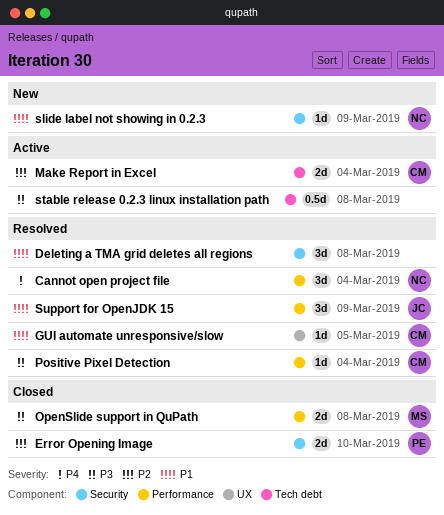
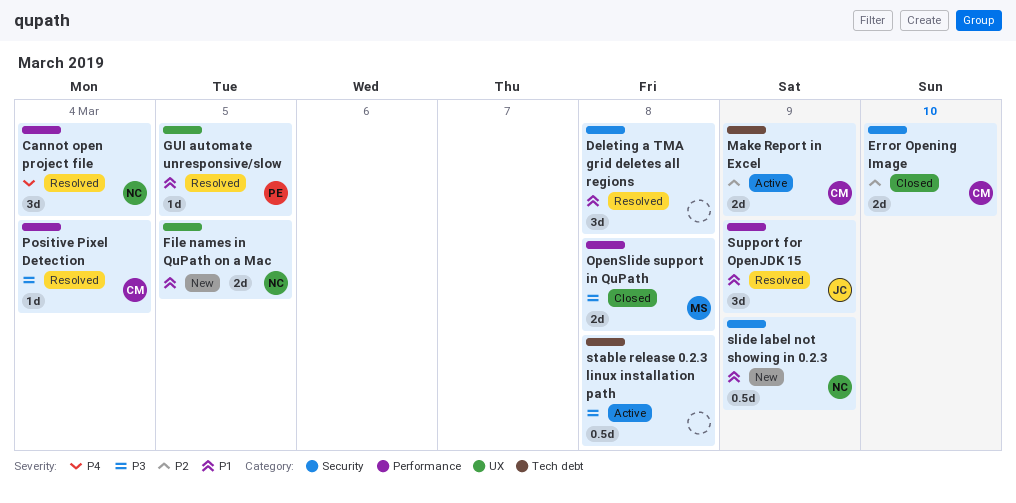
Error Opening Image, owner: PE -> CM
File names in QuPath on a Mac: none -> present
GUI automate unresponsive/slow, owner: CM -> PE
Make Report in Excel, due: Mar 4 -> Mar 9
slide label not showing in 0.2.3, estimate: 1d -> 0.5d

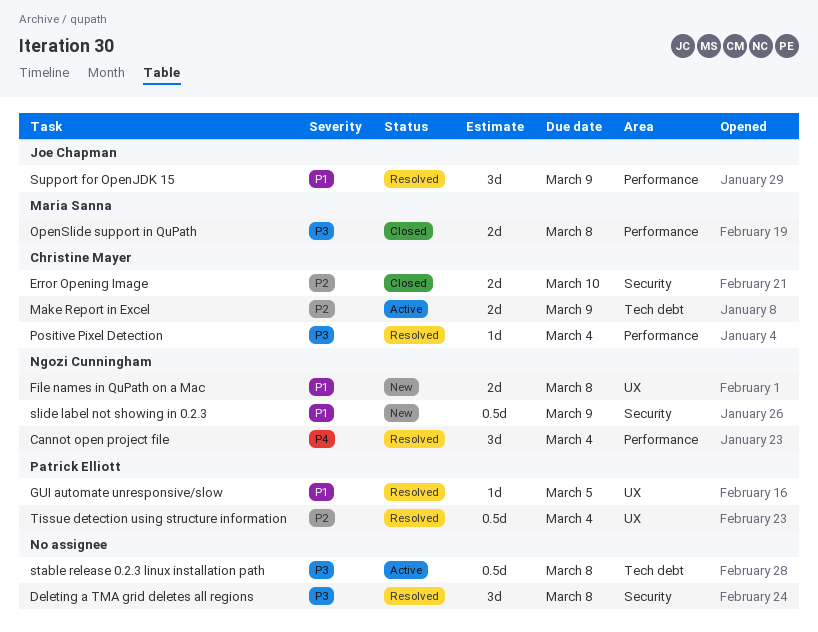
Deleting a TMA grid deletes all regions, priority: P1 -> P3
File names in QuPath on a Mac, due: Mar 5 -> Mar 8
Tissue detection using structure information: none -> present

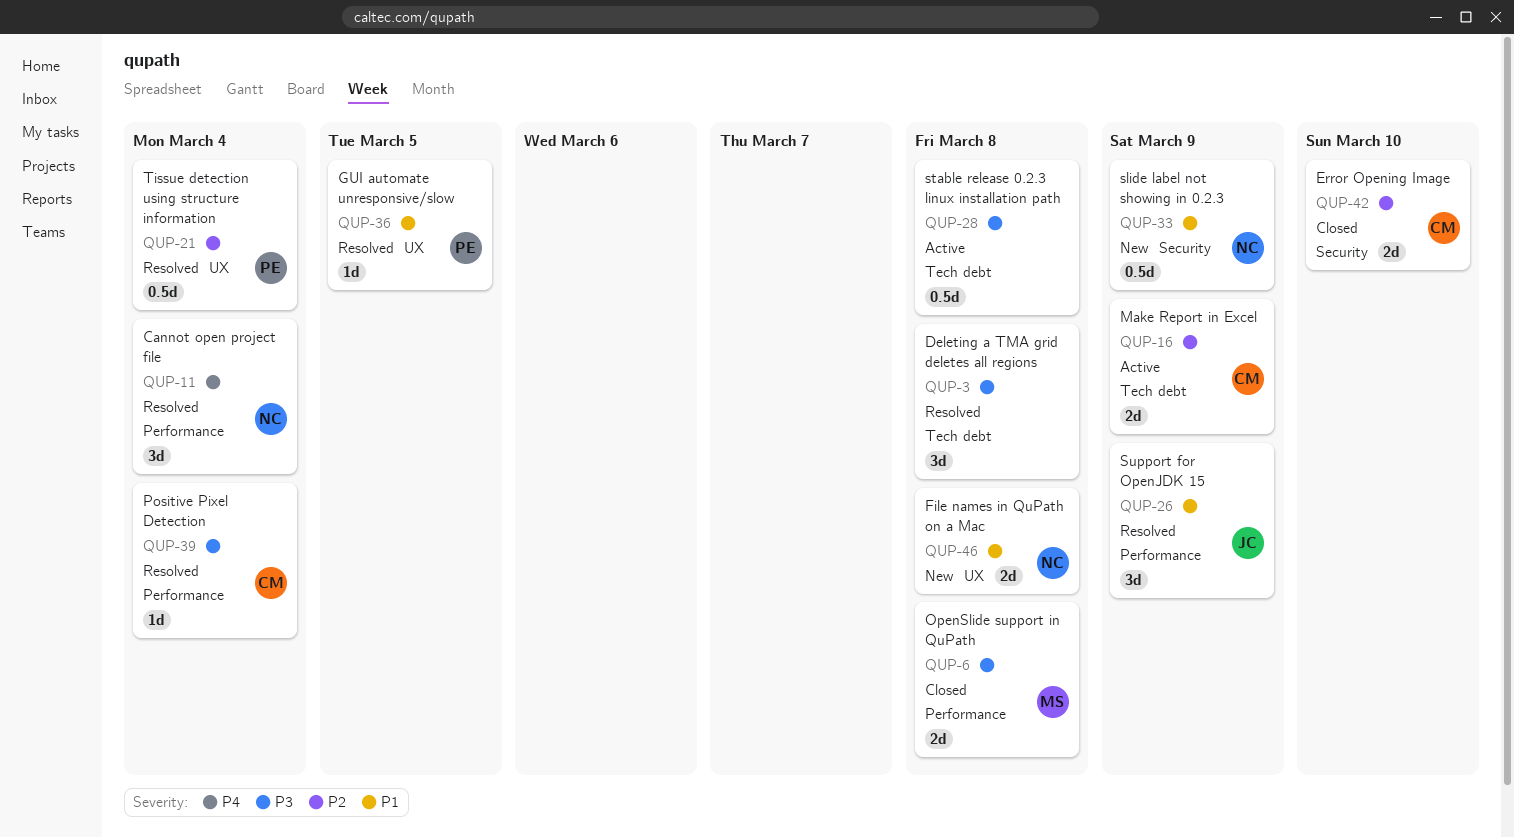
Deleting a TMA grid deletes all regions, label: Security -> Tech debt

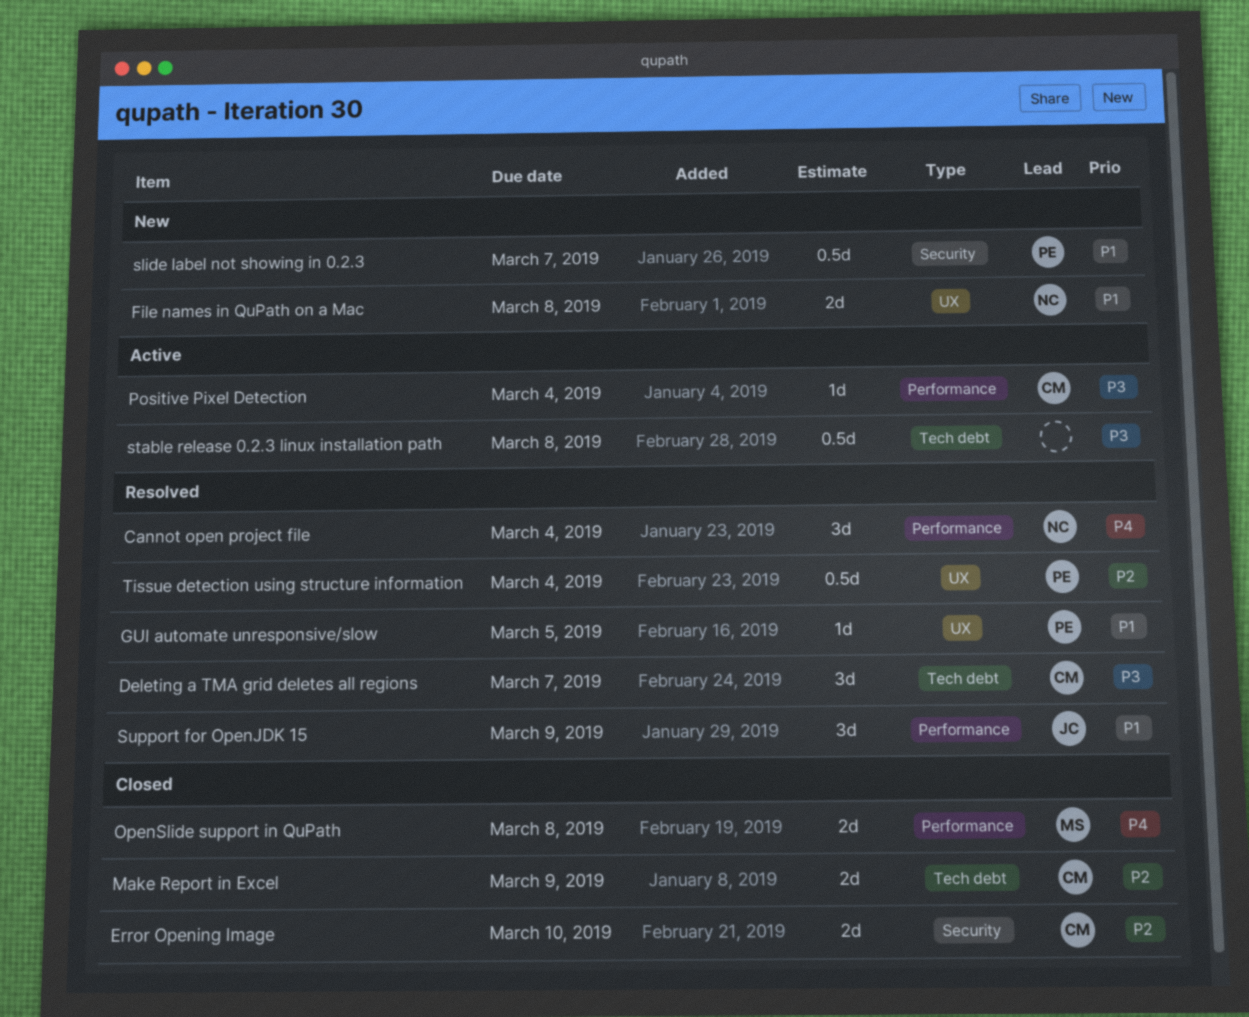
Deleting a TMA grid deletes all regions, owner: none -> CM
Deleting a TMA grid deletes all regions, due: Mar 8 -> Mar 7
Make Report in Excel, status: Active -> Closed
OpenSlide support in QuPath, priority: P3 -> P4
Positive Pixel Detection, status: Resolved -> Active
slide label not showing in 0.2.3, owner: NC -> PE
slide label not showing in 0.2.3, due: Mar 9 -> Mar 7

